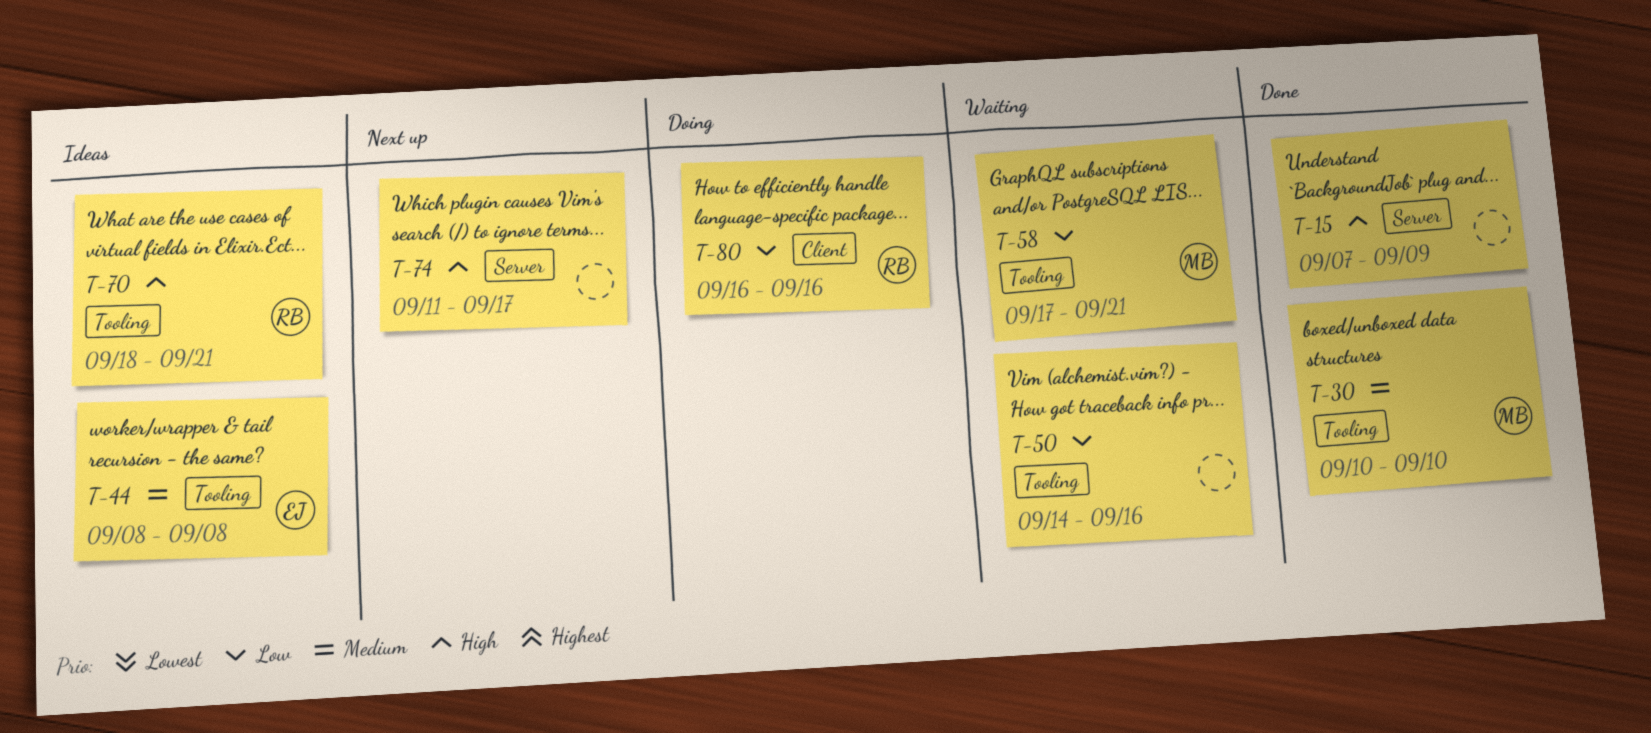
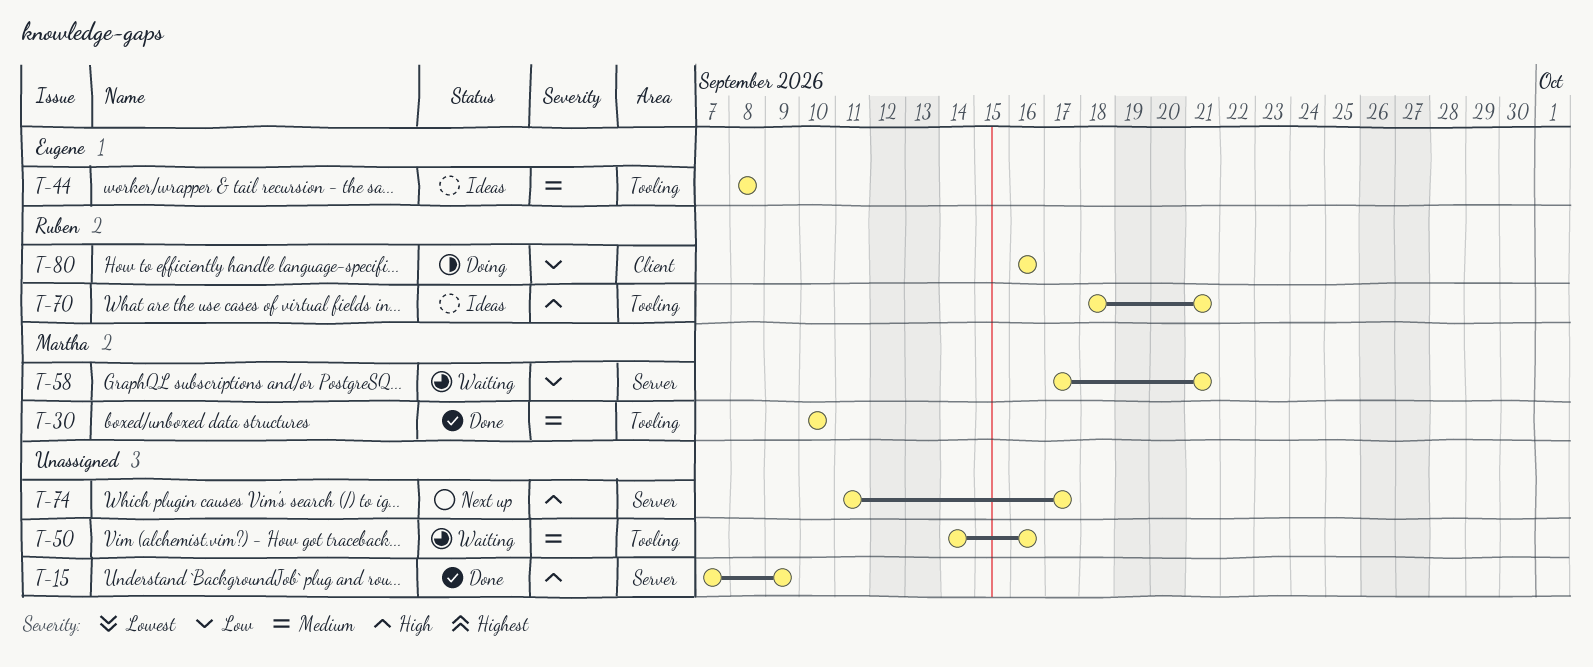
T-50, priority: Low -> Medium
T-58, label: Tooling -> Server

